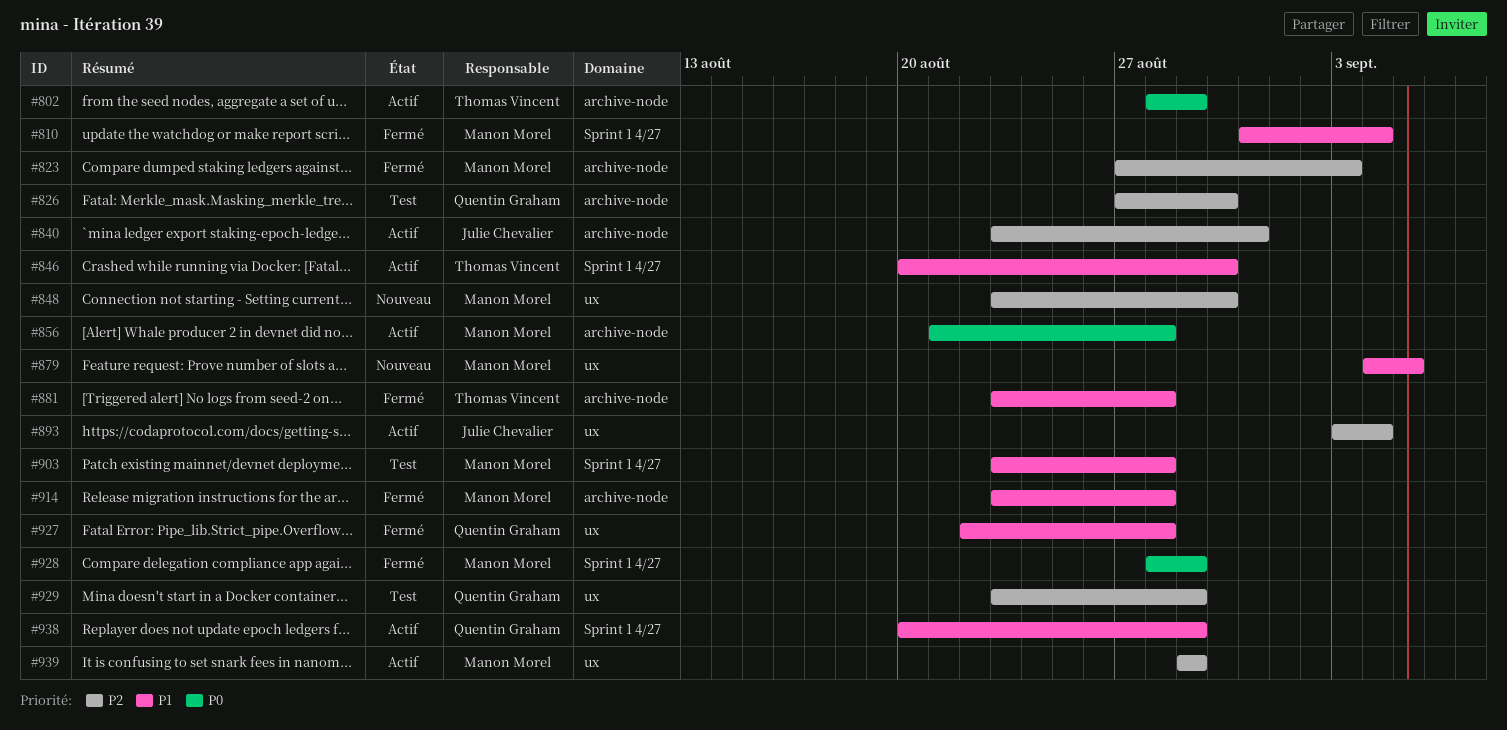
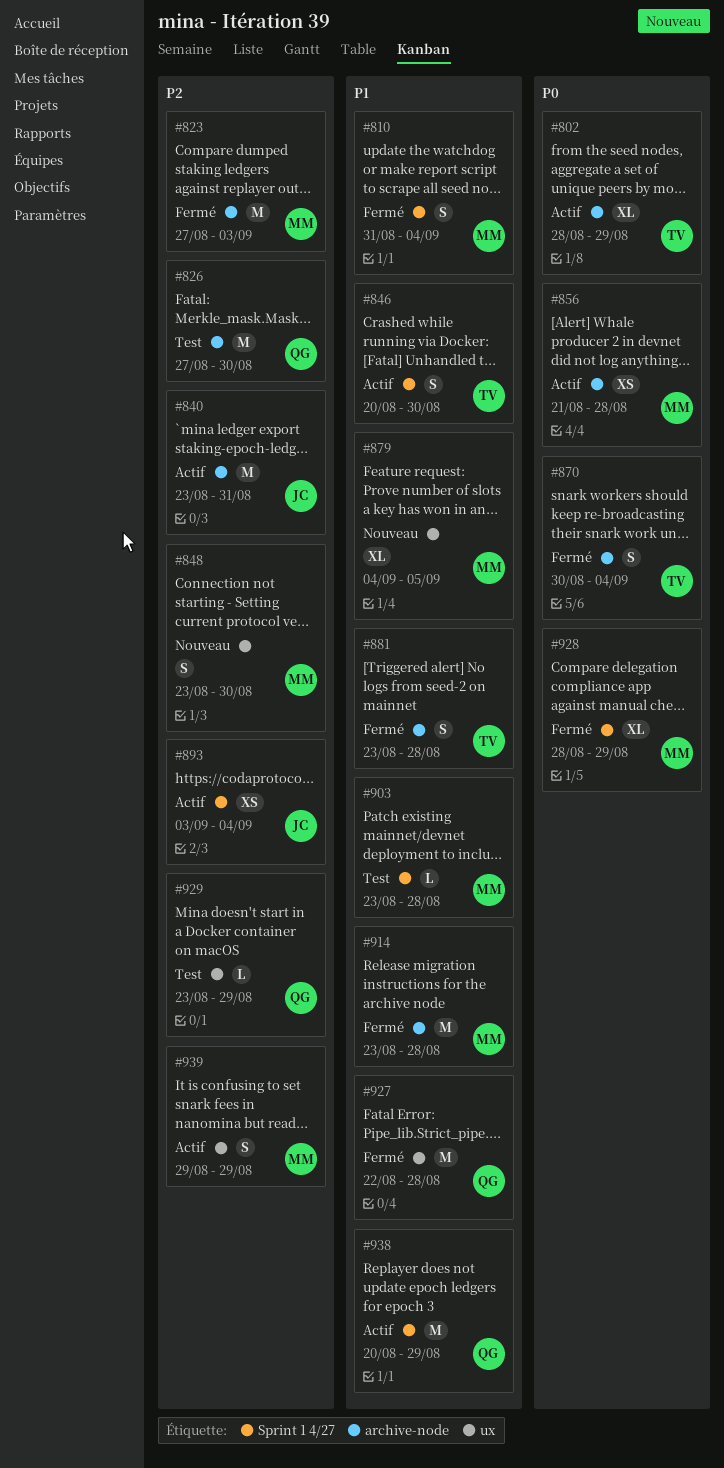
#870: none -> present
#893, label: ux -> Sprint 1 4/27

